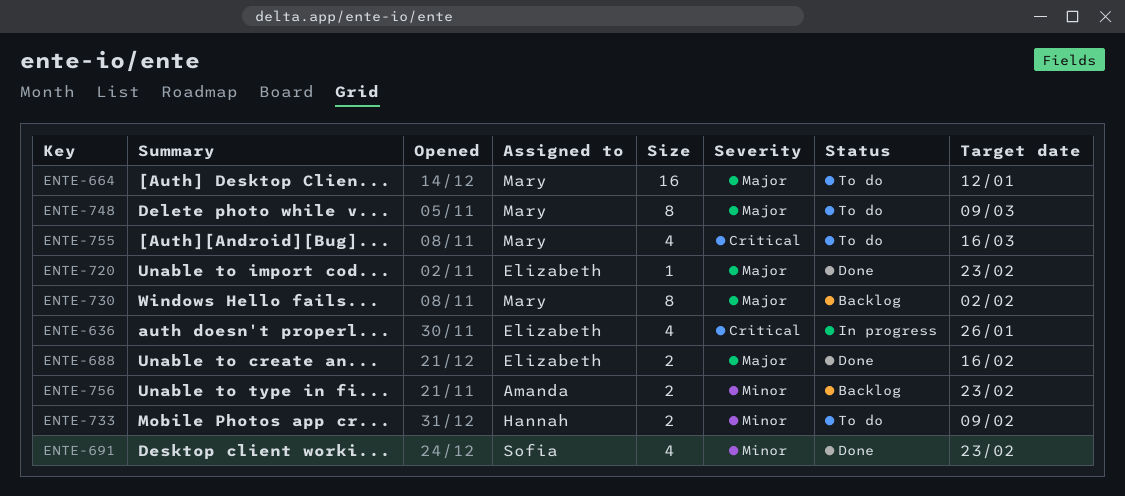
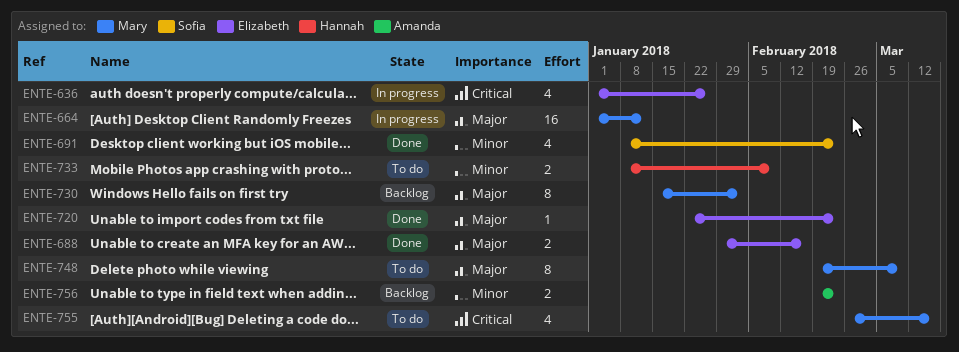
ENTE-664, status: To do -> In progress

